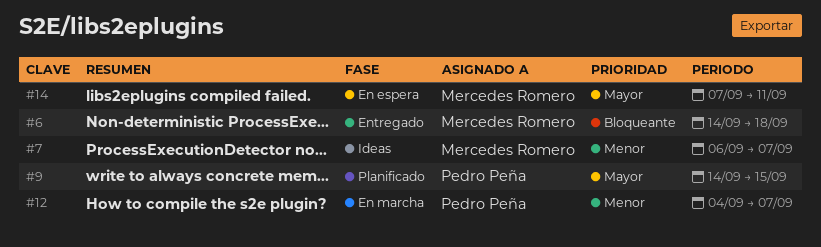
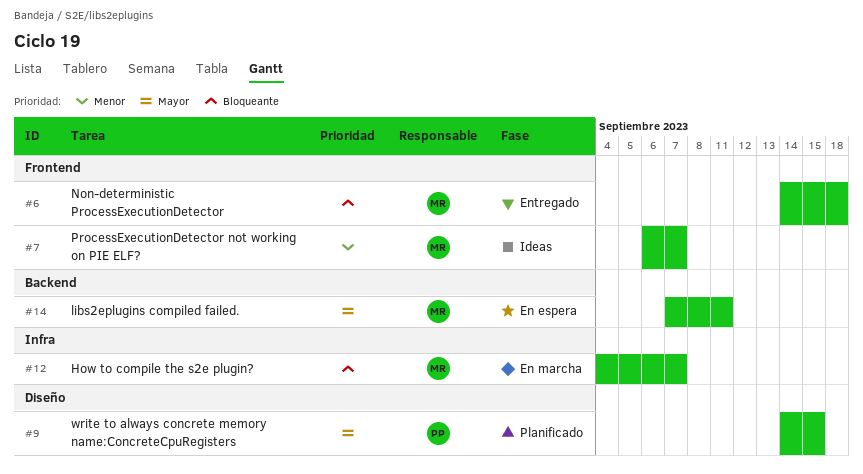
#12, owner: Pedro Peña -> Mercedes Romero
#12, priority: Menor -> Bloqueante

